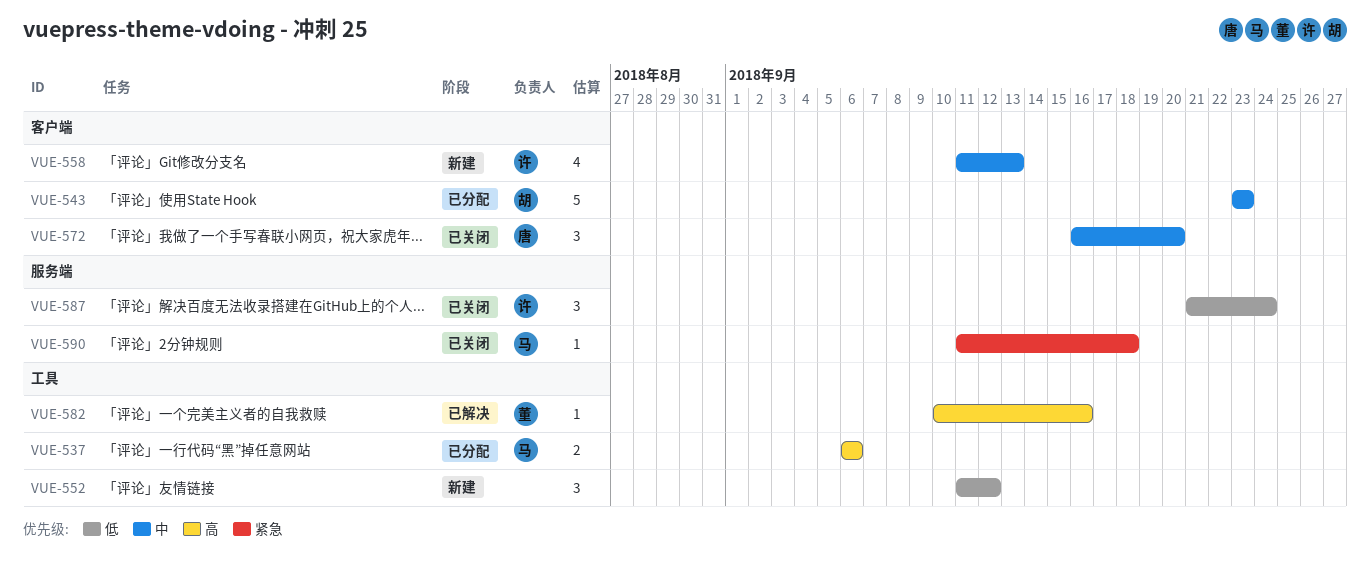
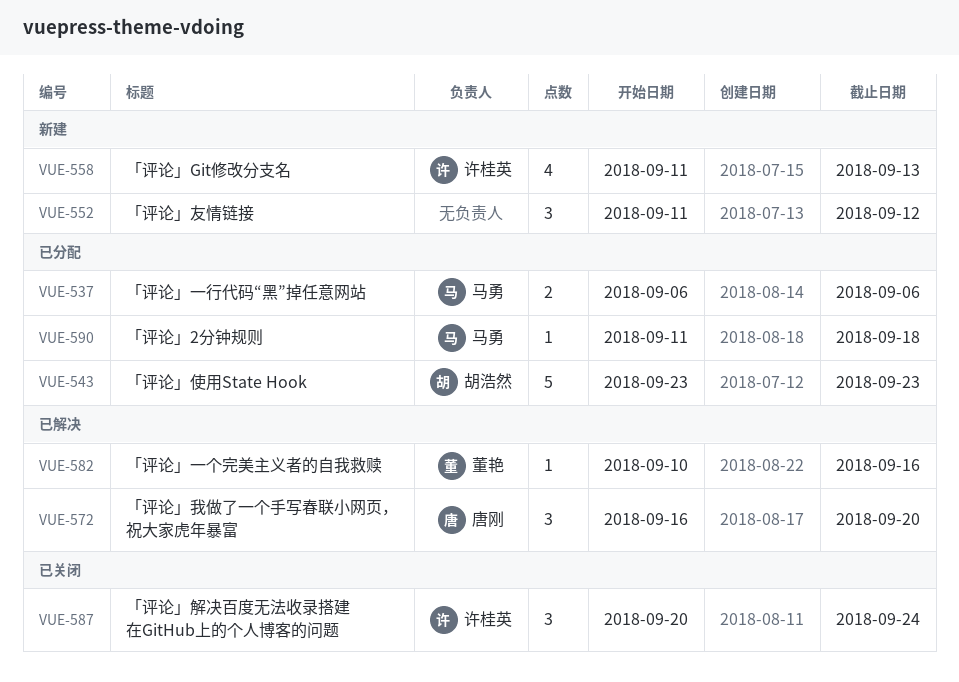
VUE-572, status: 已关闭 -> 已解决
VUE-587, start: Sep 21 -> Sep 20
VUE-590, status: 已关闭 -> 已分配

